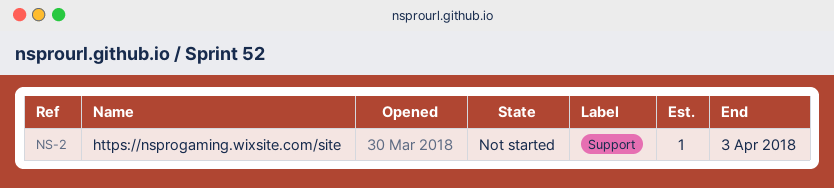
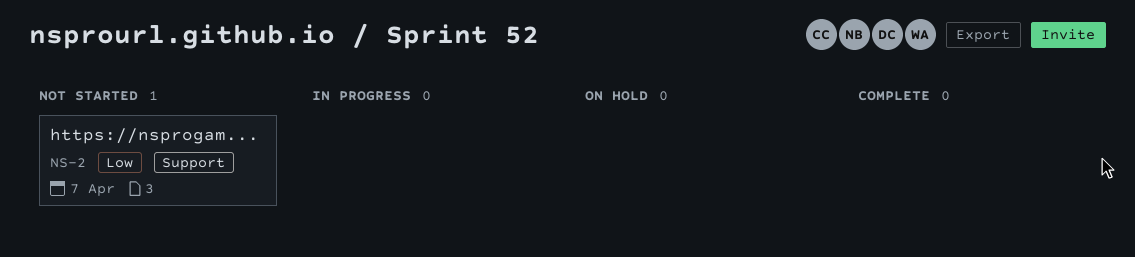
NS-2, due: Apr 3 -> Apr 7

